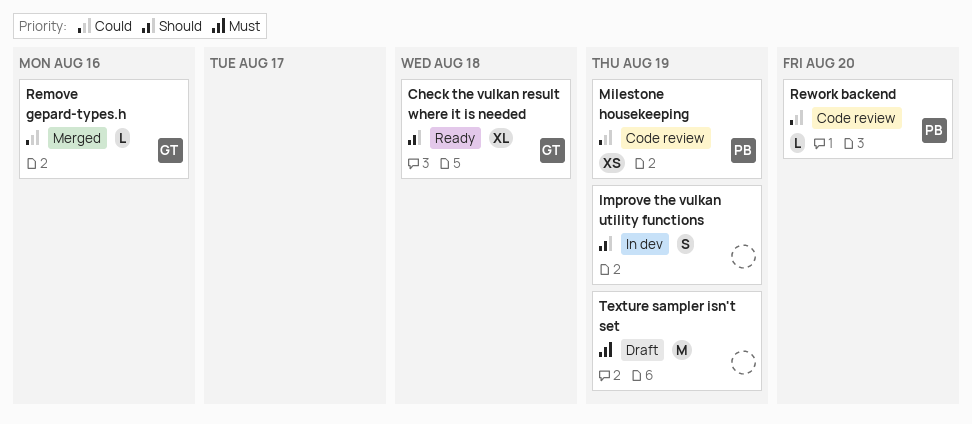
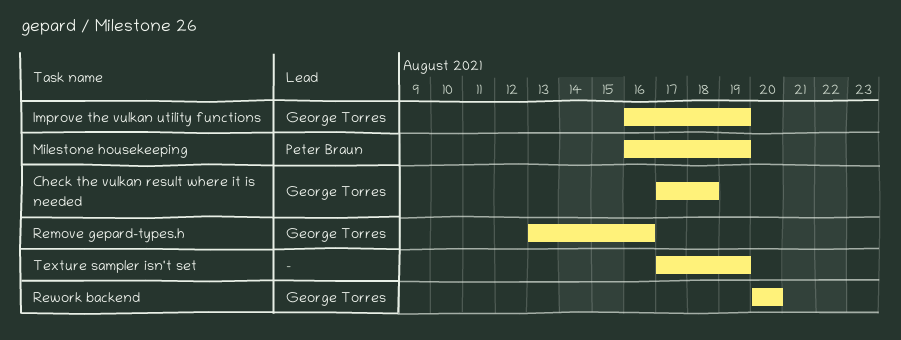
Improve the vulkan utility functions, owner: none -> George Torres
Rework backend, owner: Peter Braun -> George Torres

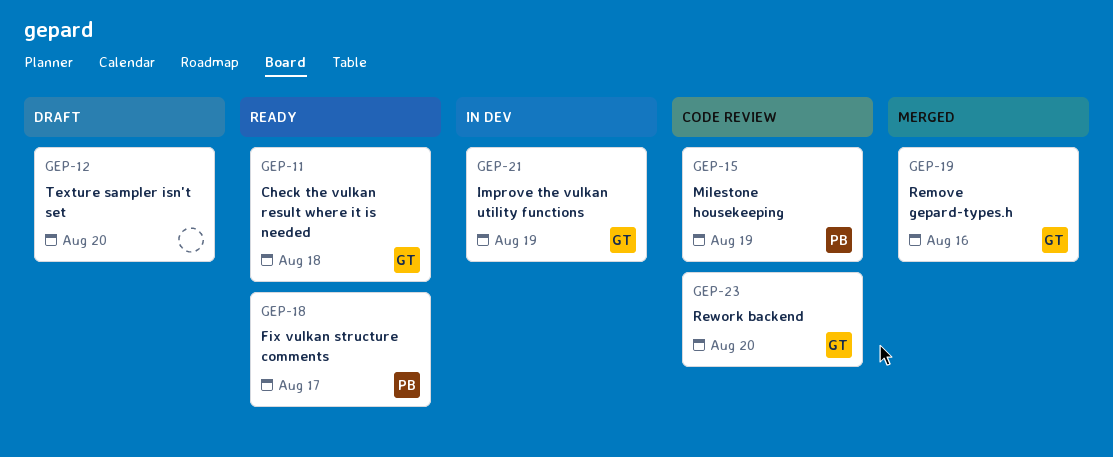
Fix vulkan structure comments: none -> present
Texture sampler isn't set, due: Aug 19 -> Aug 20

